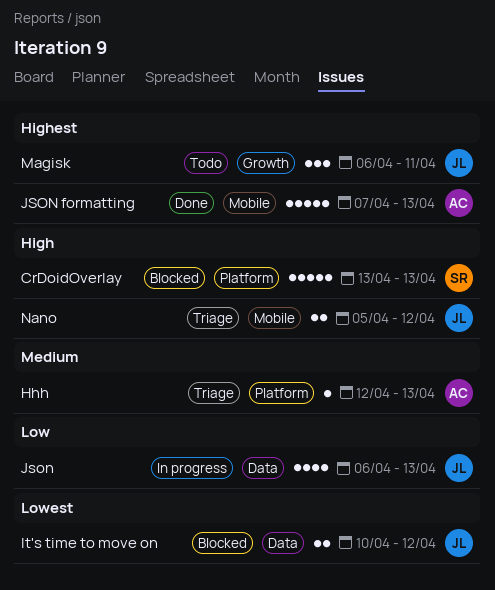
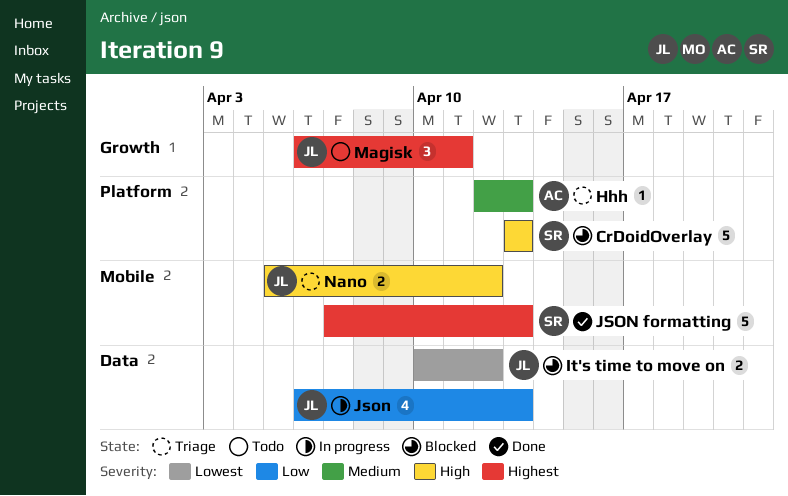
JSON formatting, owner: AC -> SR

